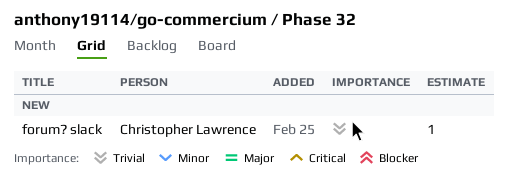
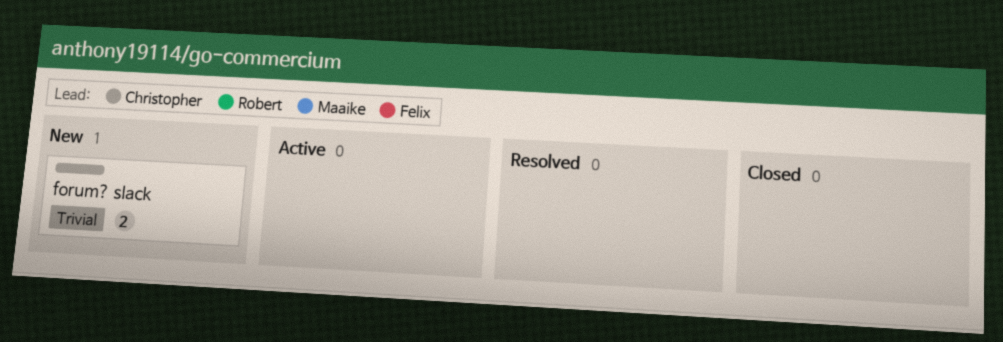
forum? slack, estimate: 1 -> 2

